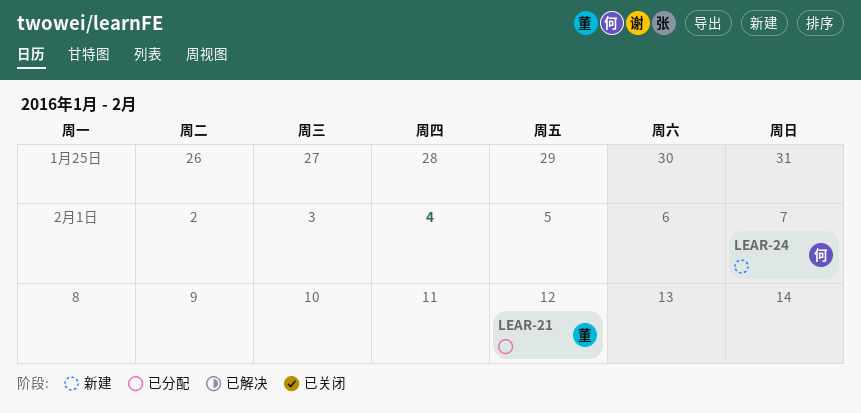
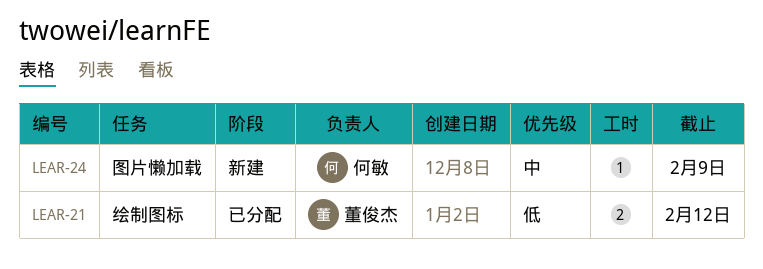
LEAR-24, due: Feb 7 -> Feb 9

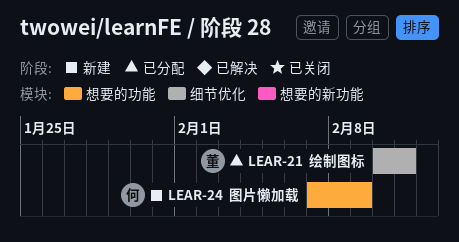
LEAR-21, due: Feb 12 -> Feb 11

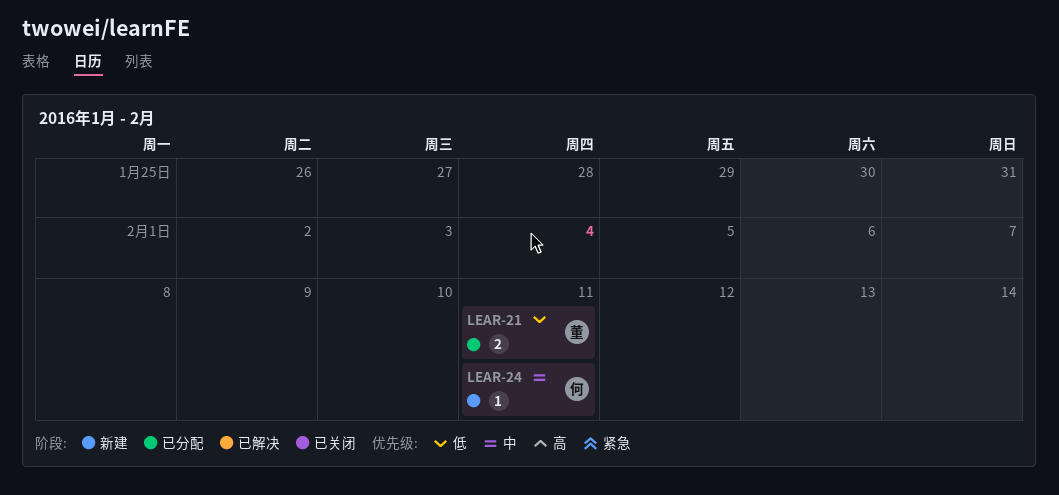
LEAR-24, due: Feb 9 -> Feb 11

